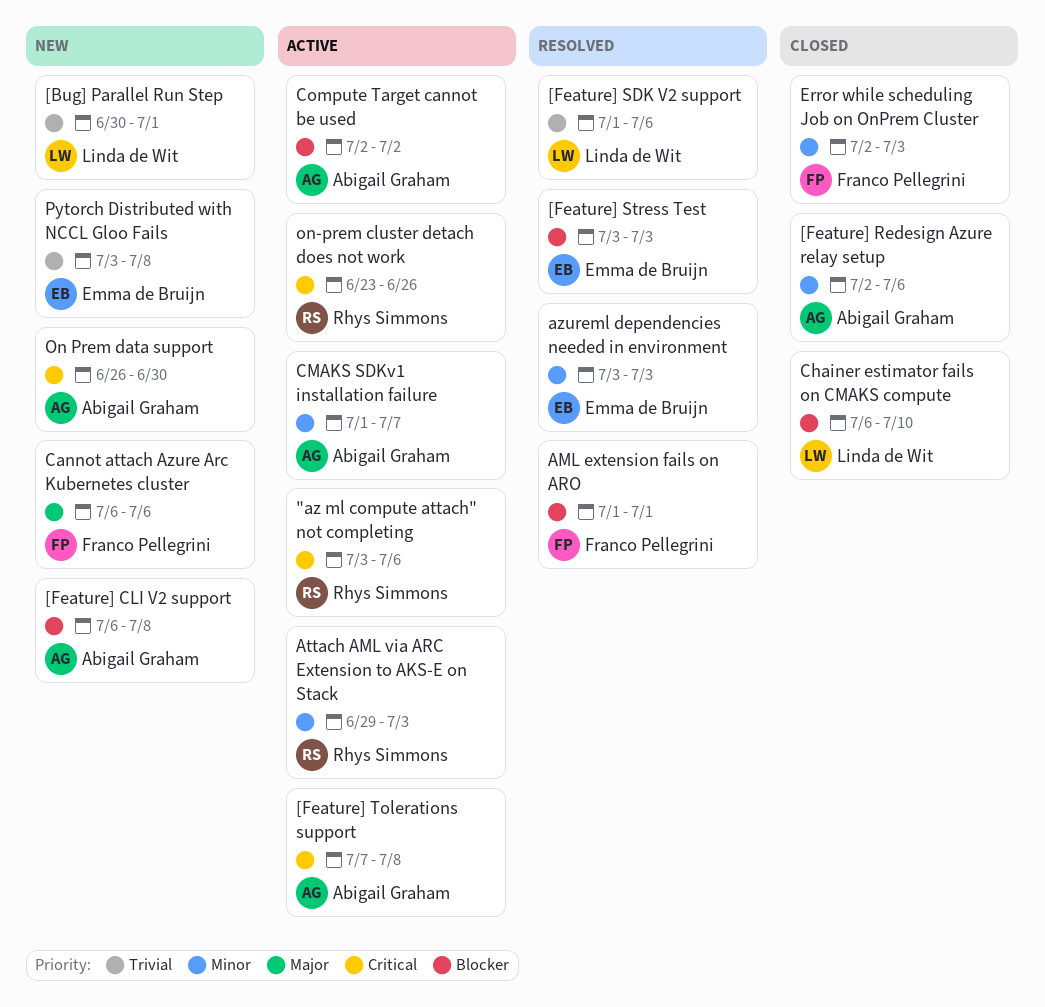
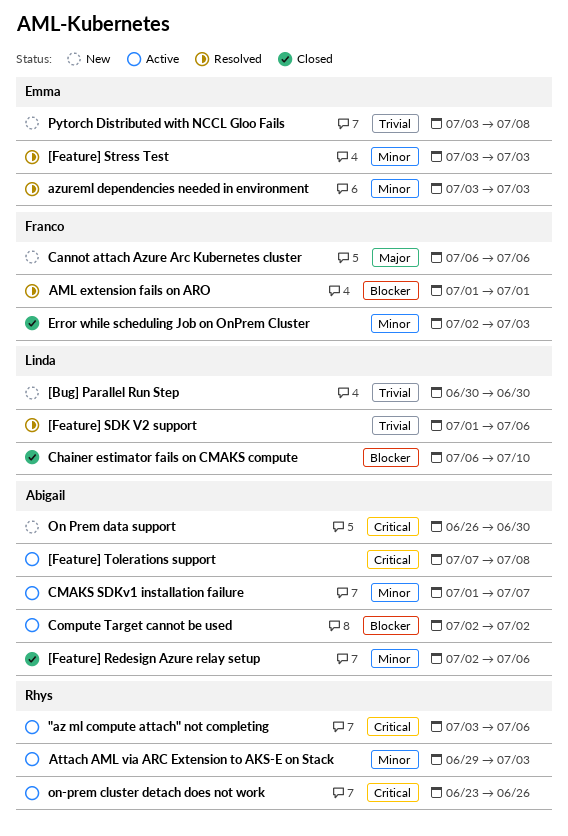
[Bug] Parallel Run Step, due: Jul 1 -> Jun 30
[Feature] CLI V2 support: present -> none
[Feature] Stress Test, priority: Blocker -> Minor

